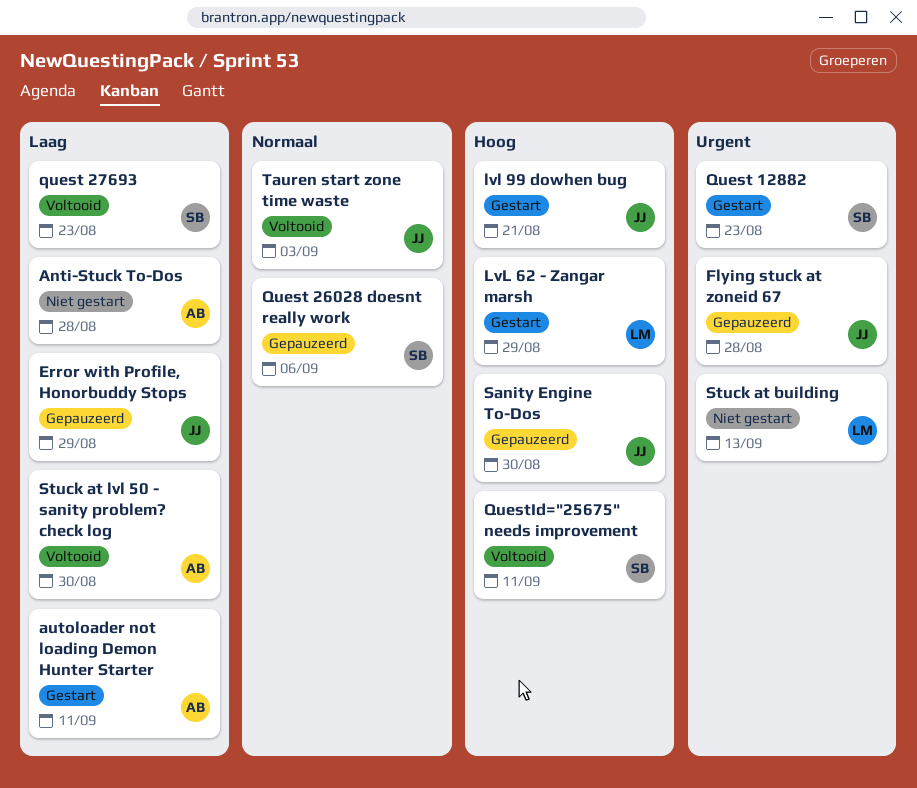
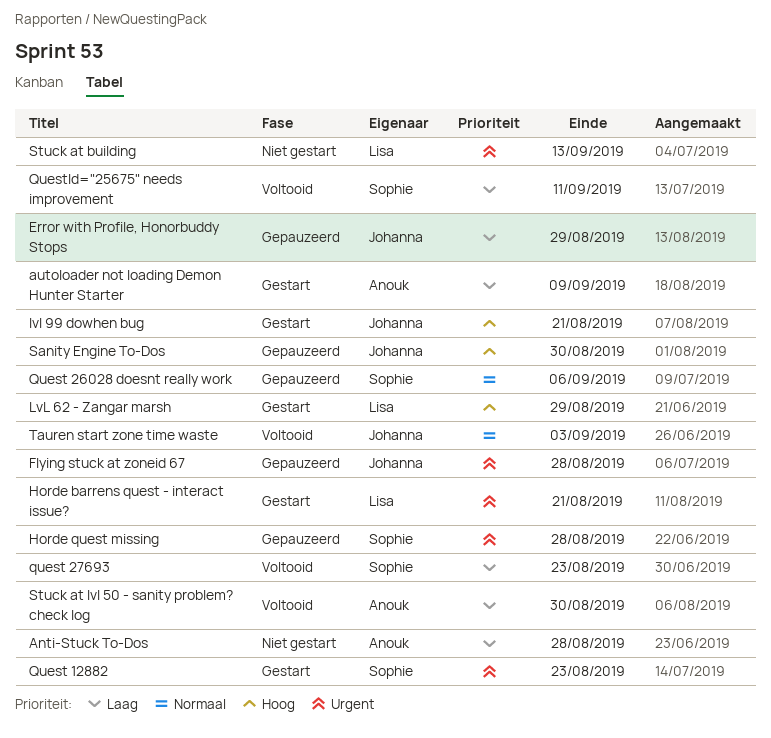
autoloader not loading Demon Hunter Starter, due: Sep 11 -> Sep 9
Horde barrens quest - interact issue?: none -> present
Horde quest missing: none -> present
QuestId="25675" needs improvement, priority: Hoog -> Laag

